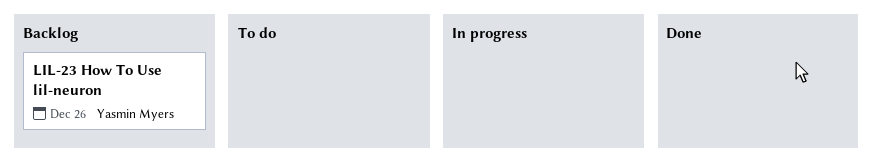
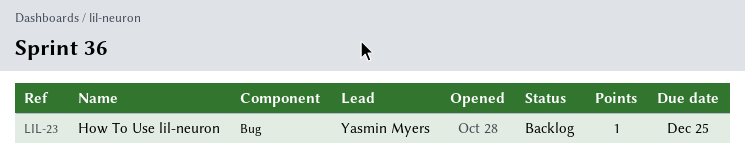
LIL-23, due: Dec 26 -> Dec 25

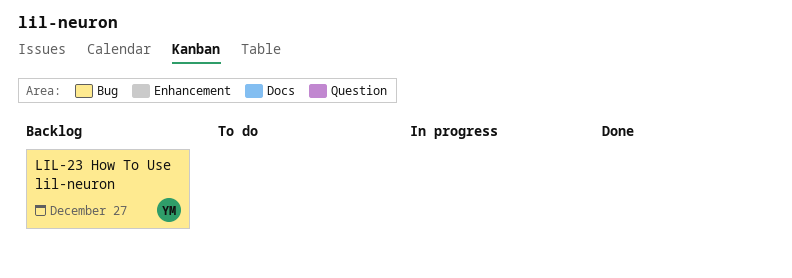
LIL-23, due: Dec 25 -> Dec 27

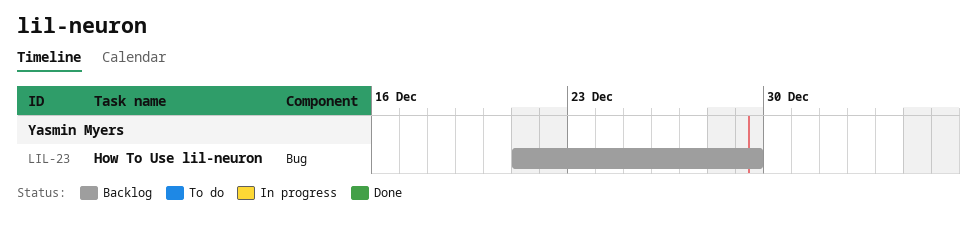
LIL-23, due: Dec 27 -> Dec 29

